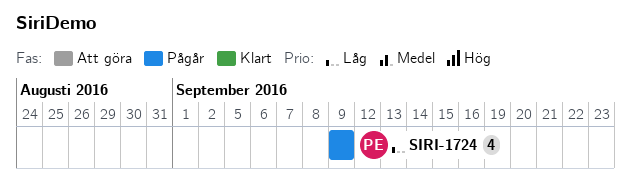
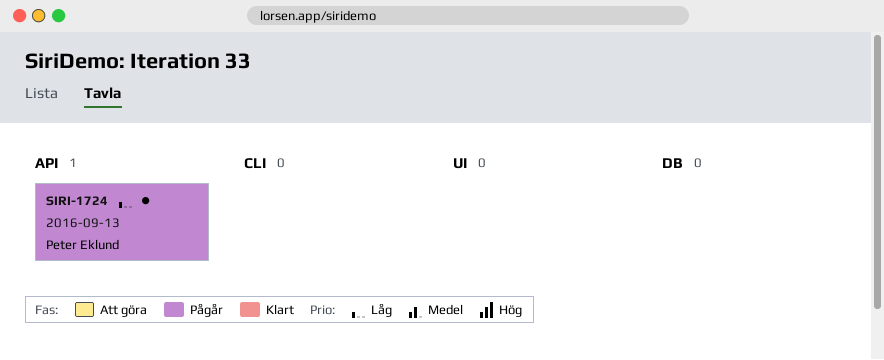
SIRI-1724, estimate: 4 -> 1
SIRI-1724, due: Sep 9 -> Sep 13

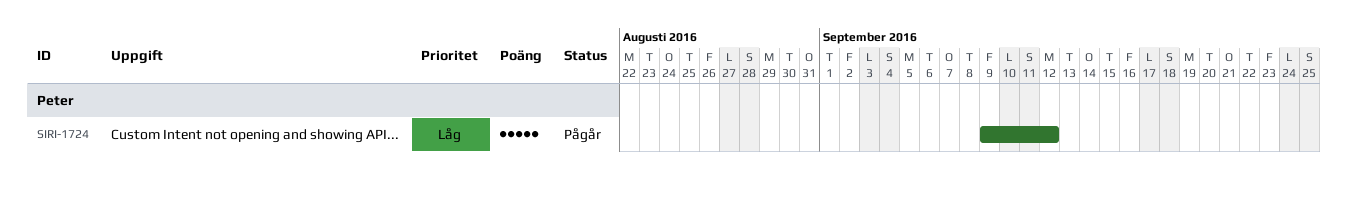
SIRI-1724, estimate: 1 -> 5
SIRI-1724, due: Sep 13 -> Sep 12

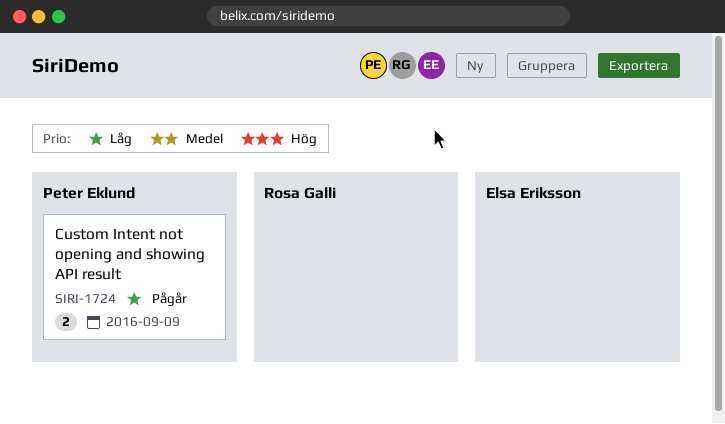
SIRI-1724, estimate: 5 -> 2
SIRI-1724, due: Sep 12 -> Sep 9

